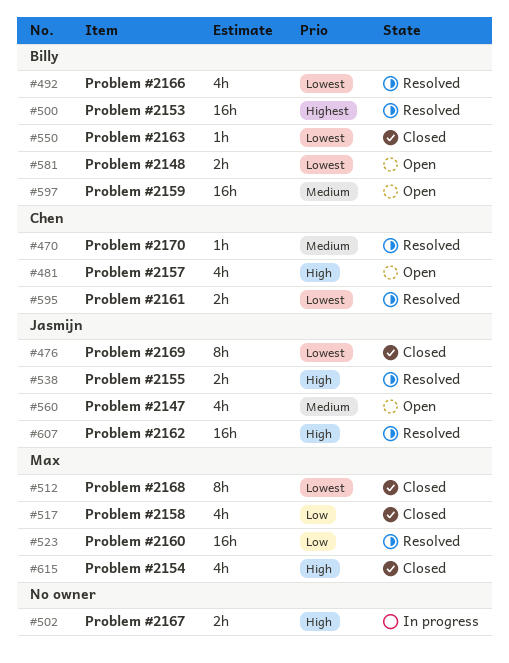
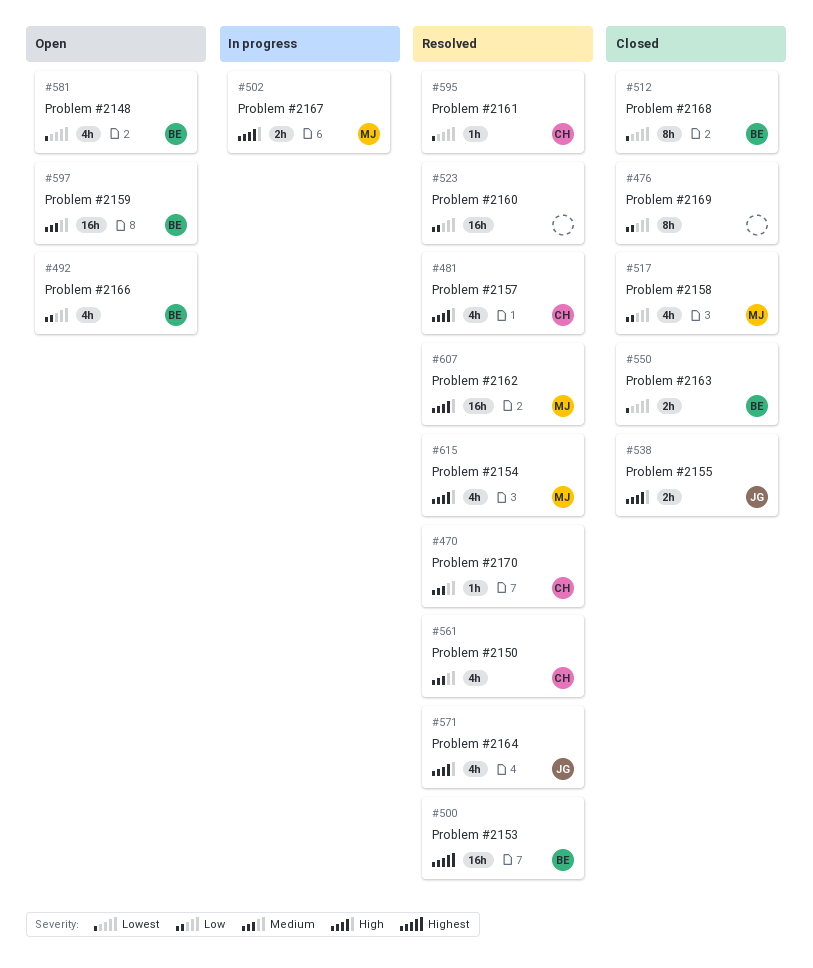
#476, owner: Jasmijn -> none
#476, priority: Lowest -> Low
#481, status: Open -> Resolved
#492, status: Resolved -> Open
#492, priority: Lowest -> Low
#502, owner: none -> Max
#512, owner: Max -> Billy
#523, owner: Max -> none
#538, status: Resolved -> Closed
#550, estimate: 1h -> 2h
#560: present -> none
#561: none -> present
#571: none -> present
#581, estimate: 2h -> 4h
#595, estimate: 2h -> 1h
#607, owner: Jasmijn -> Max
#615, status: Closed -> Resolved

